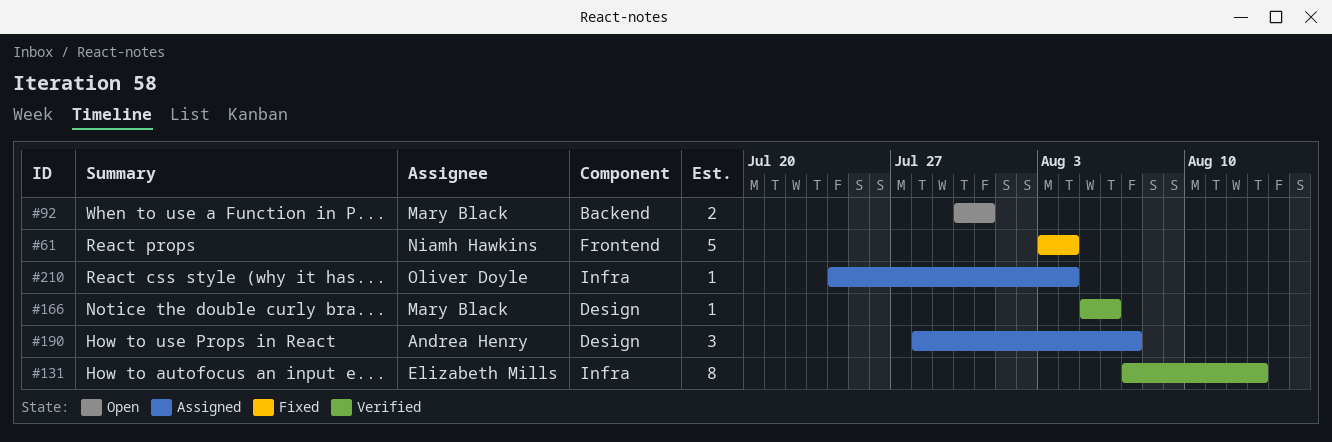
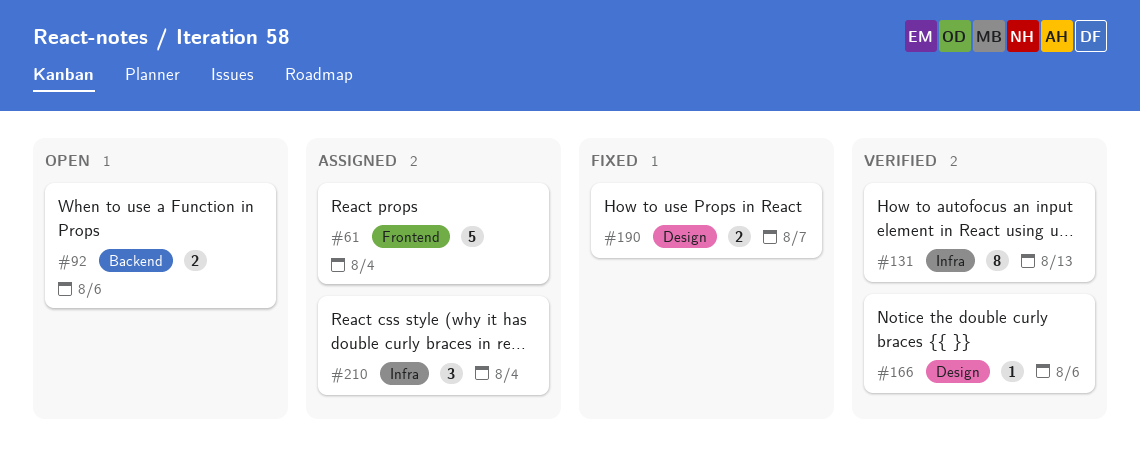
#61, status: Fixed -> Assigned
#92, due: Jul 31 -> Aug 6
#190, status: Assigned -> Fixed
#190, estimate: 3 -> 2
#210, estimate: 1 -> 3

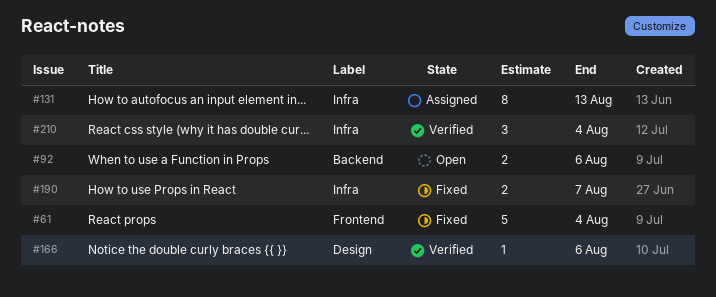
#61, status: Assigned -> Fixed
#131, status: Verified -> Assigned
#190, label: Design -> Infra
#210, status: Assigned -> Verified

